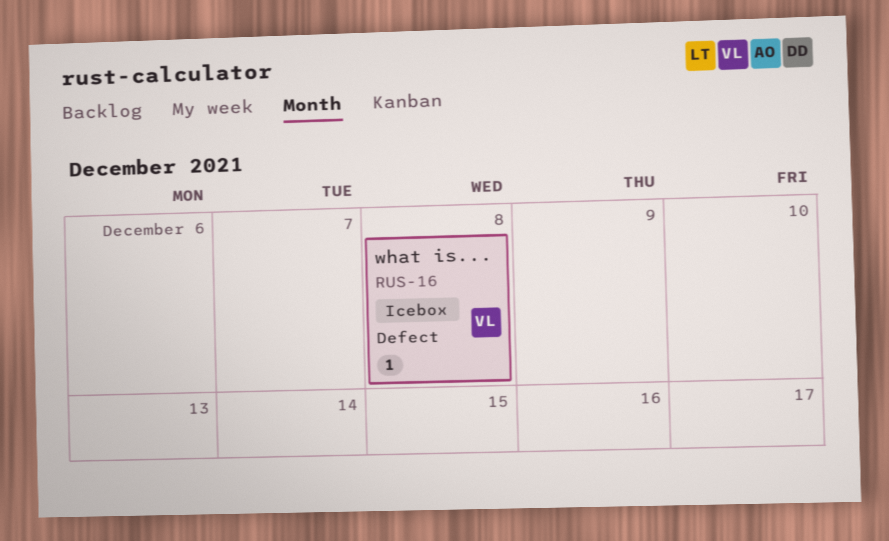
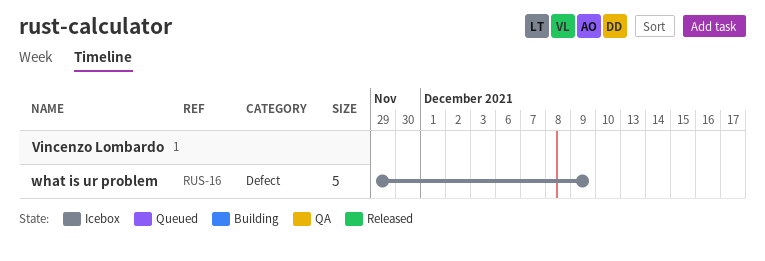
RUS-16, estimate: 1 -> 5
RUS-16, due: Dec 8 -> Dec 9

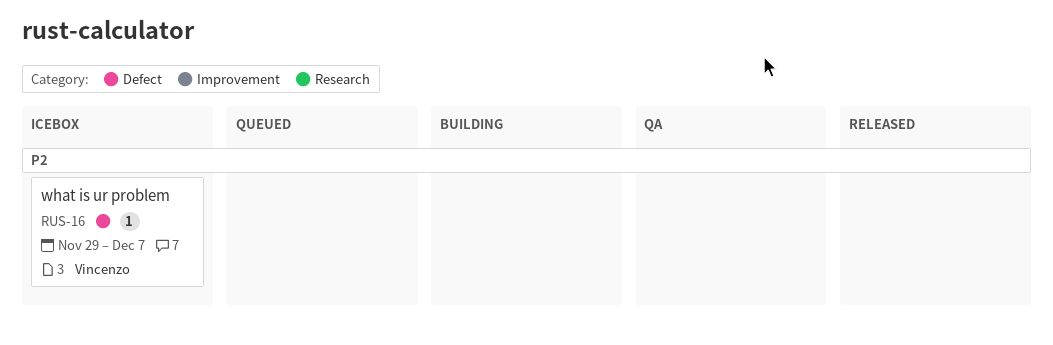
RUS-16, estimate: 5 -> 1
RUS-16, due: Dec 9 -> Dec 7

